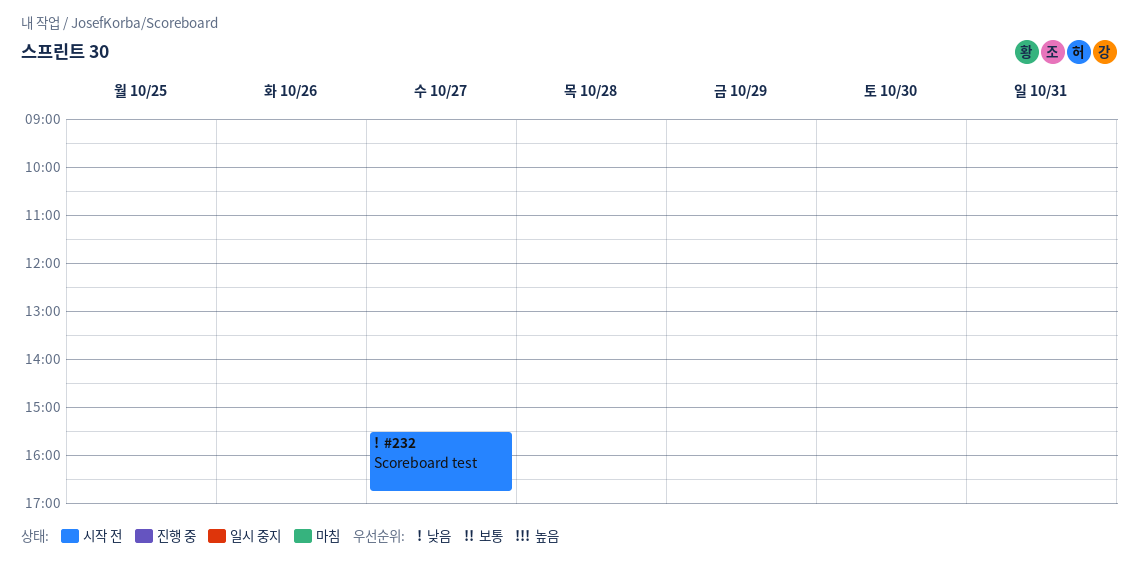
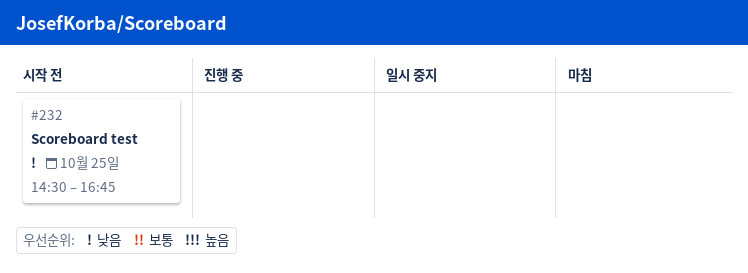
#232, day: Oct 27 -> Oct 25
#232, begins: 15:30 -> 14:30

